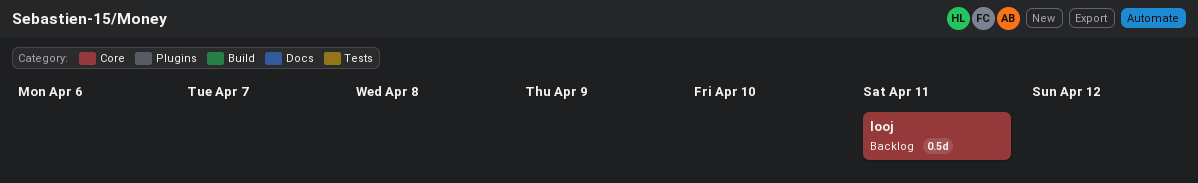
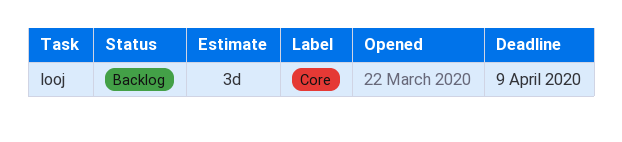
looj, estimate: 0.5d -> 3d
looj, due: Apr 11 -> Apr 9

